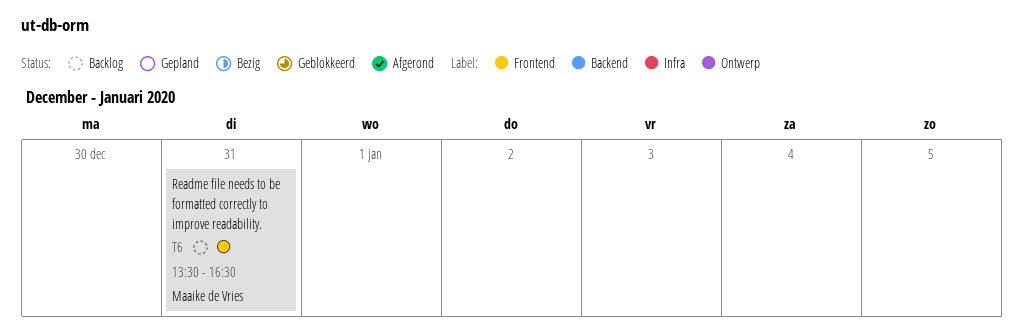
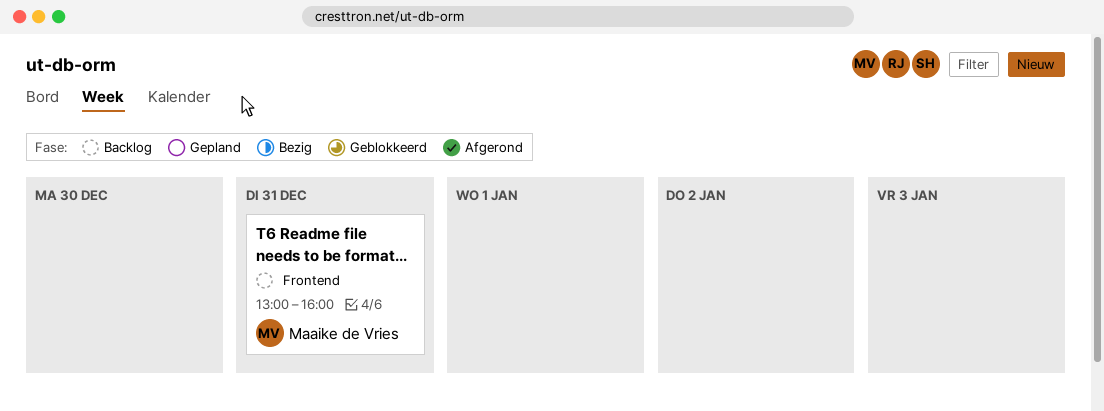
T6, begins: 13:30 -> 13:00
T6, ends: 16:30 -> 16:00

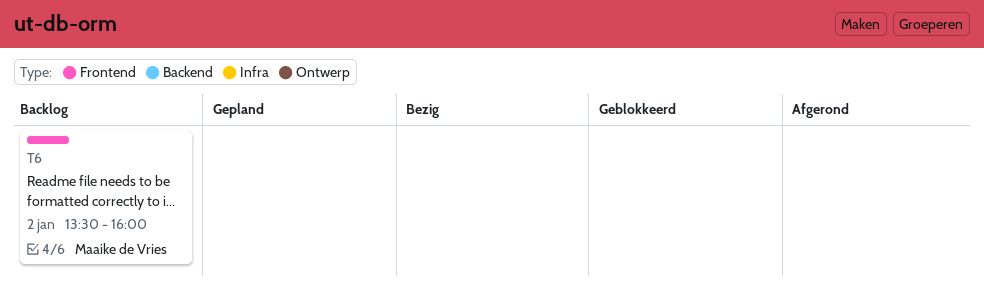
T6, day: Dec 31 -> Jan 2
T6, begins: 13:00 -> 13:30

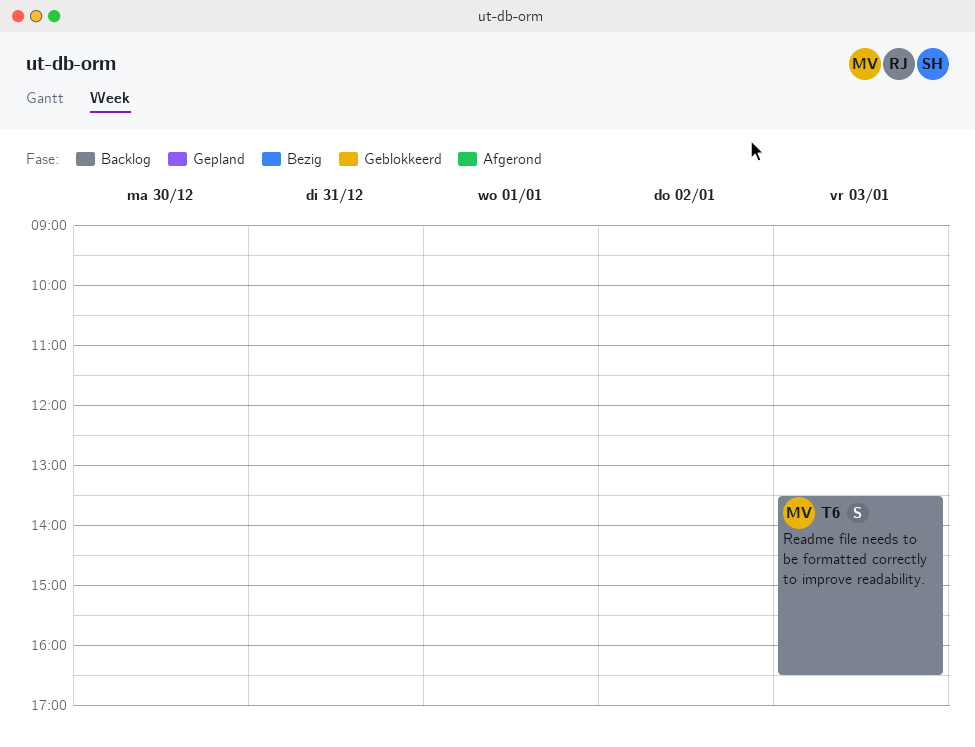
T6, day: Jan 2 -> Jan 3
T6, ends: 16:00 -> 16:30

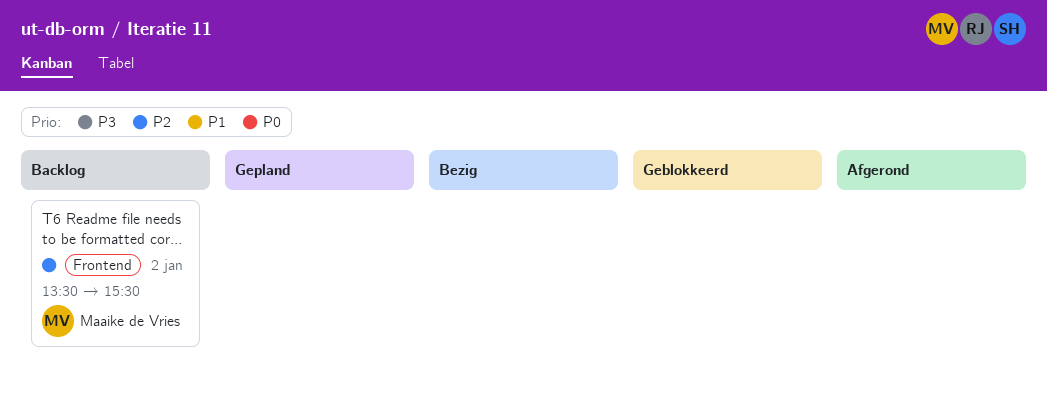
T6, day: Jan 3 -> Jan 2
T6, ends: 16:30 -> 15:30

